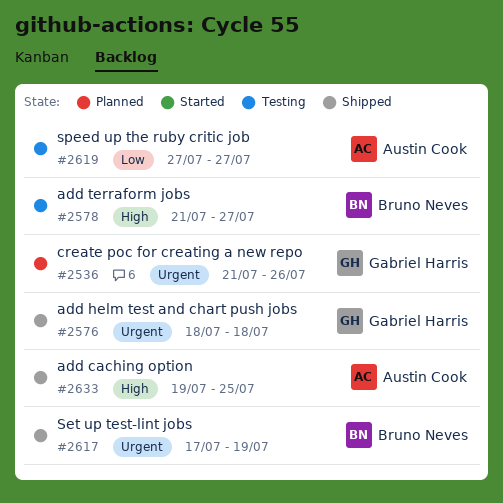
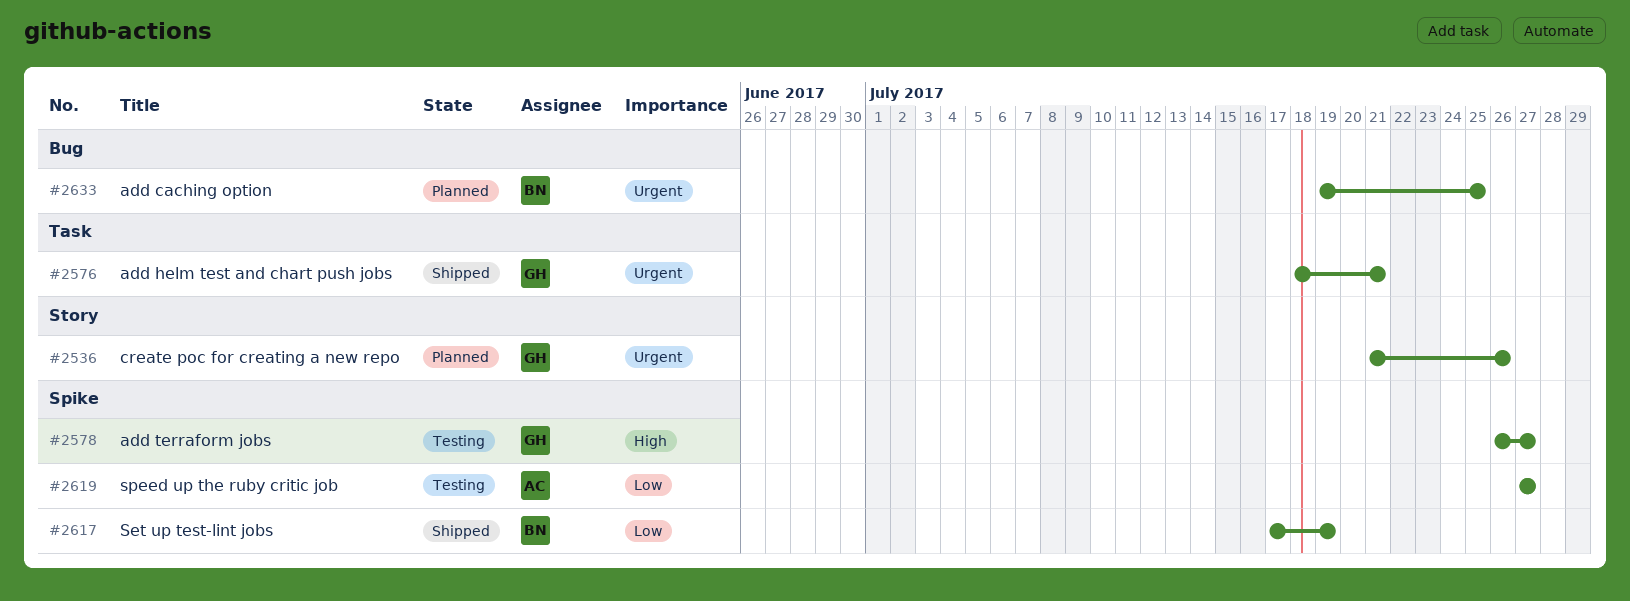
#2576, due: Jul 18 -> Jul 21
#2578, owner: Bruno Neves -> Gabriel Harris
#2578, start: Jul 21 -> Jul 26
#2617, priority: Urgent -> Low
#2633, status: Shipped -> Planned
#2633, owner: Austin Cook -> Bruno Neves
#2633, priority: High -> Urgent

